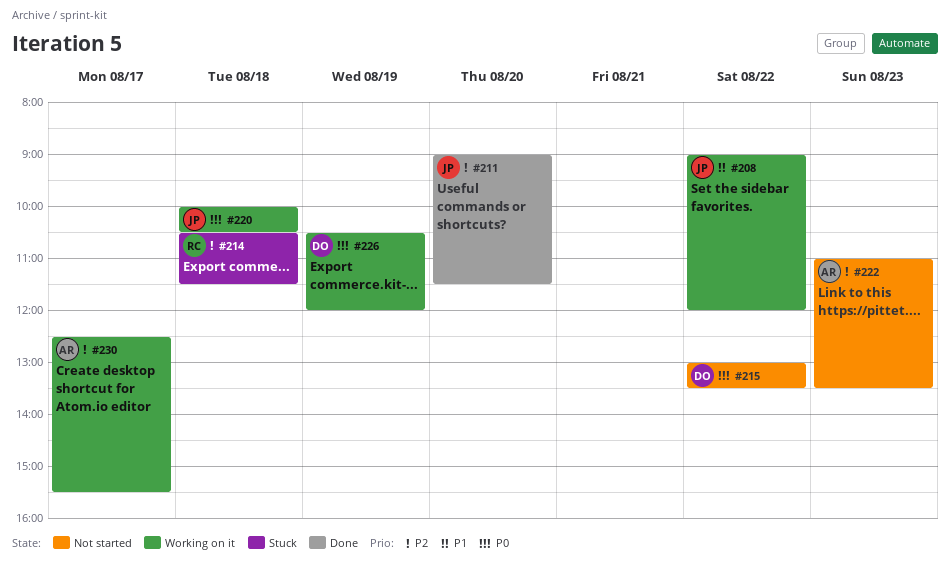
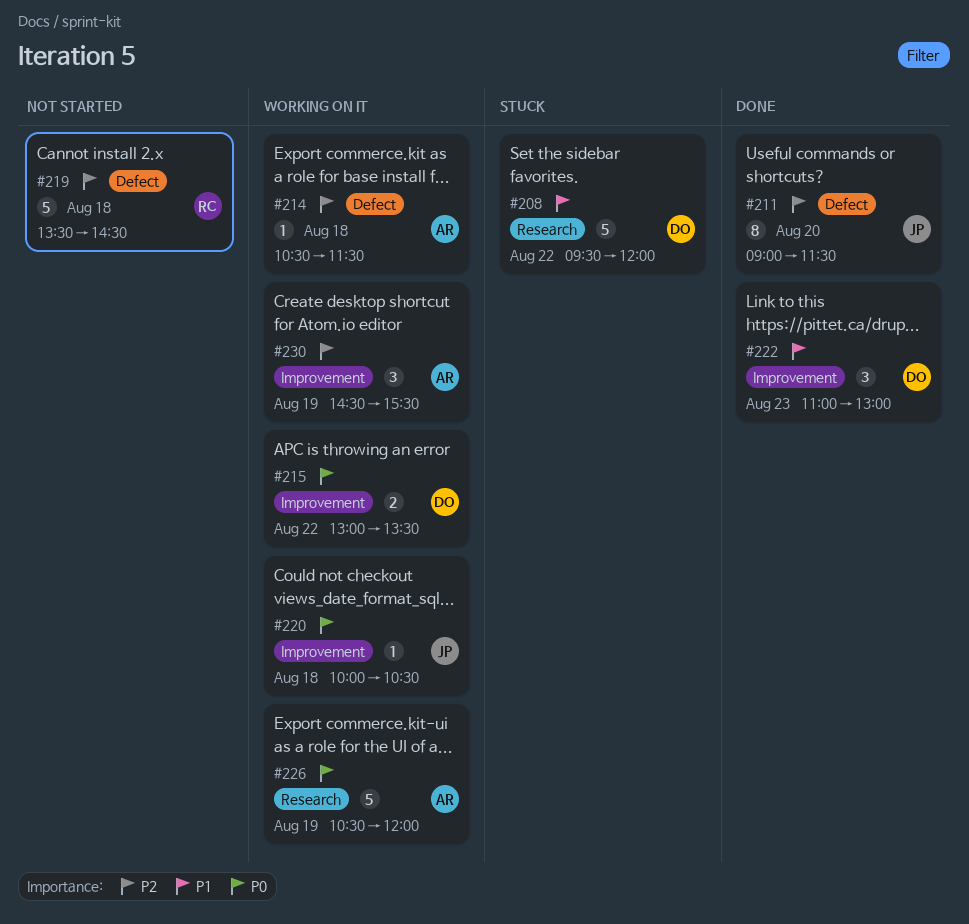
#208, status: Working on it -> Stuck
#208, owner: JP -> DO
#208, begins: 09:00 -> 09:30
#214, status: Stuck -> Working on it
#214, owner: RC -> AR
#215, status: Not started -> Working on it
#219: none -> present
#222, status: Not started -> Done
#222, owner: AR -> DO
#222, priority: P2 -> P1
#222, ends: 13:30 -> 13:00
#226, owner: DO -> AR
#230, day: Aug 17 -> Aug 19
#230, begins: 12:30 -> 14:30

